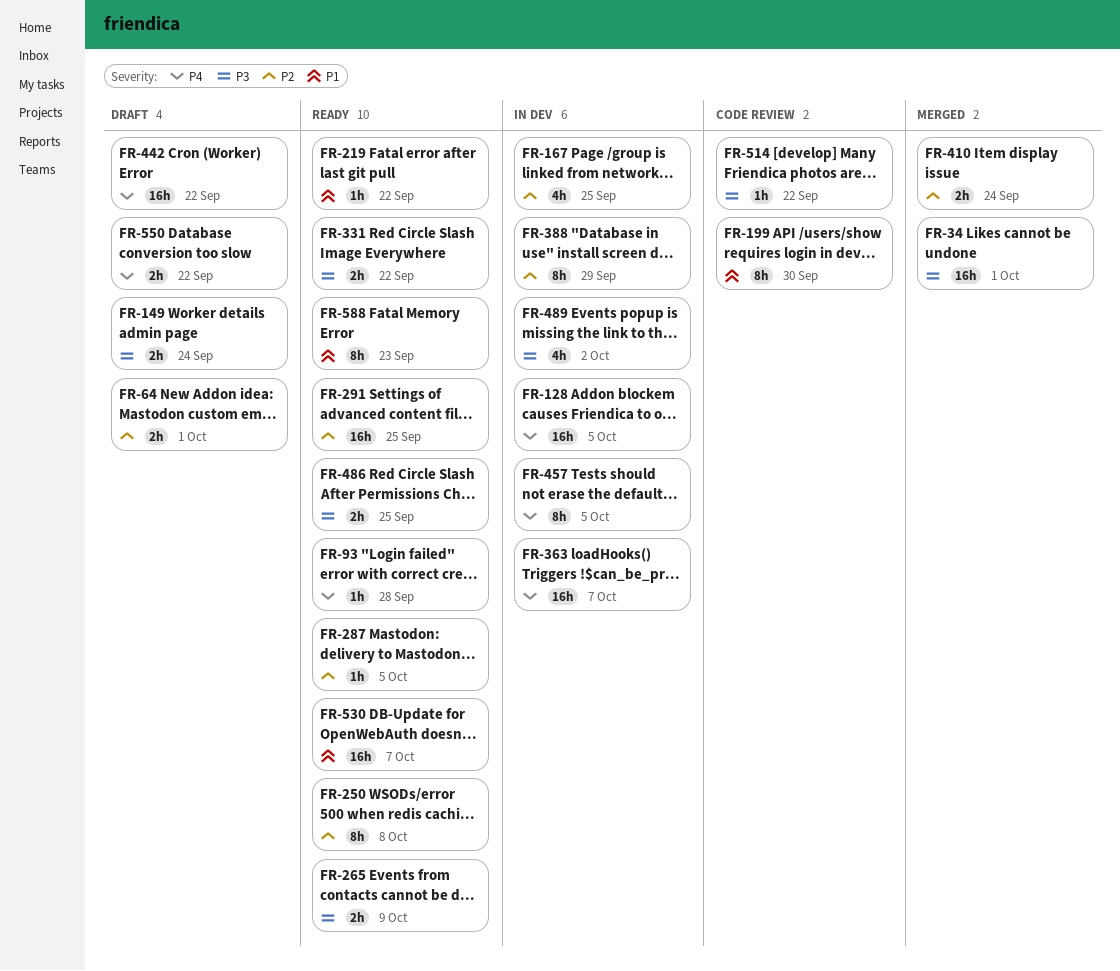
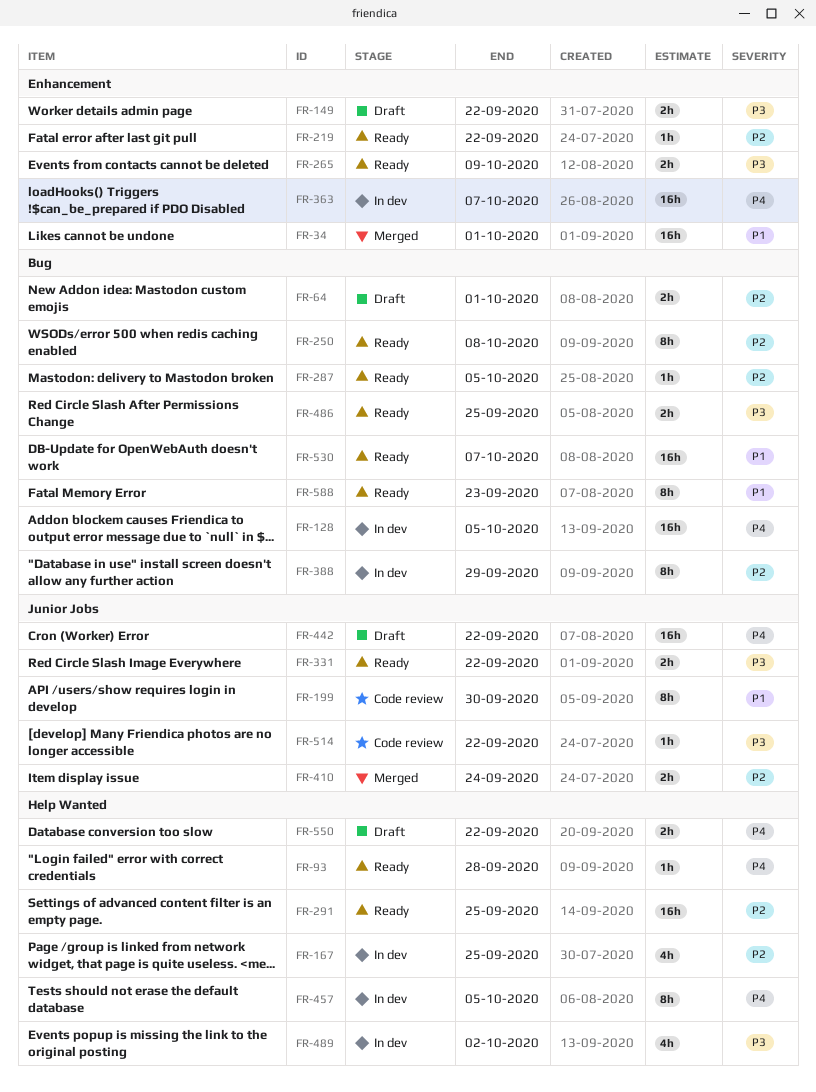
FR-34, priority: P3 -> P1
FR-149, due: Sep 24 -> Sep 22
FR-219, priority: P1 -> P2

